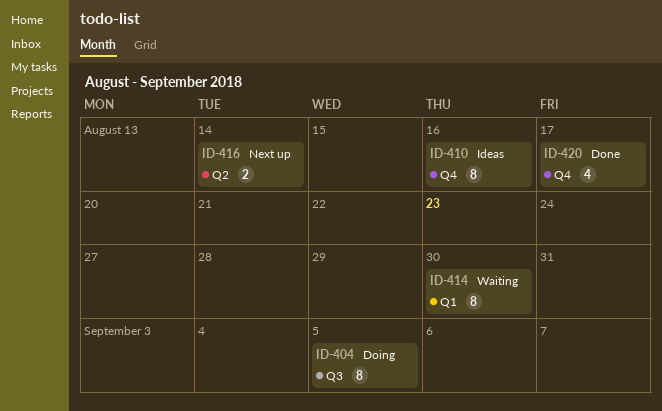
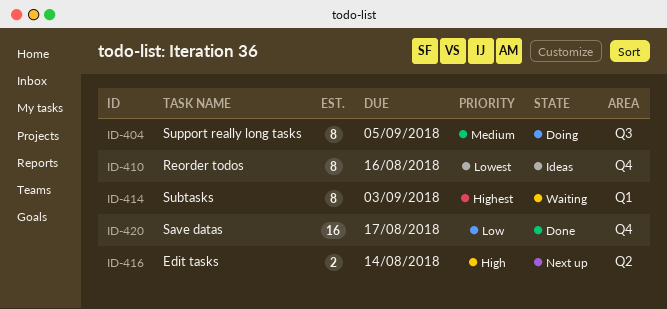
ID-414, due: Aug 30 -> Sep 3
ID-420, estimate: 4 -> 16

